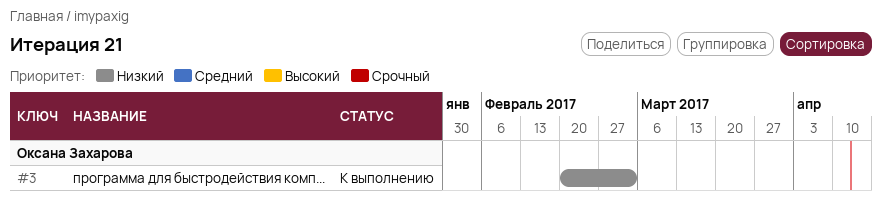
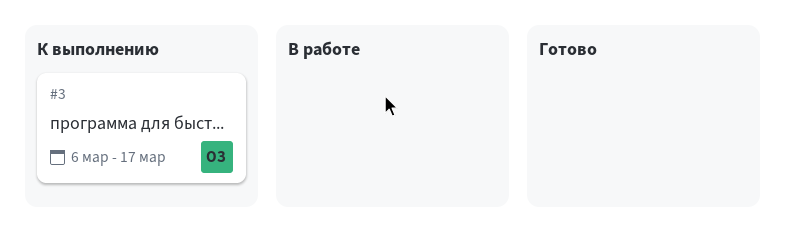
#3, start: Feb 20 -> Mar 6
#3, due: Mar 3 -> Mar 17

